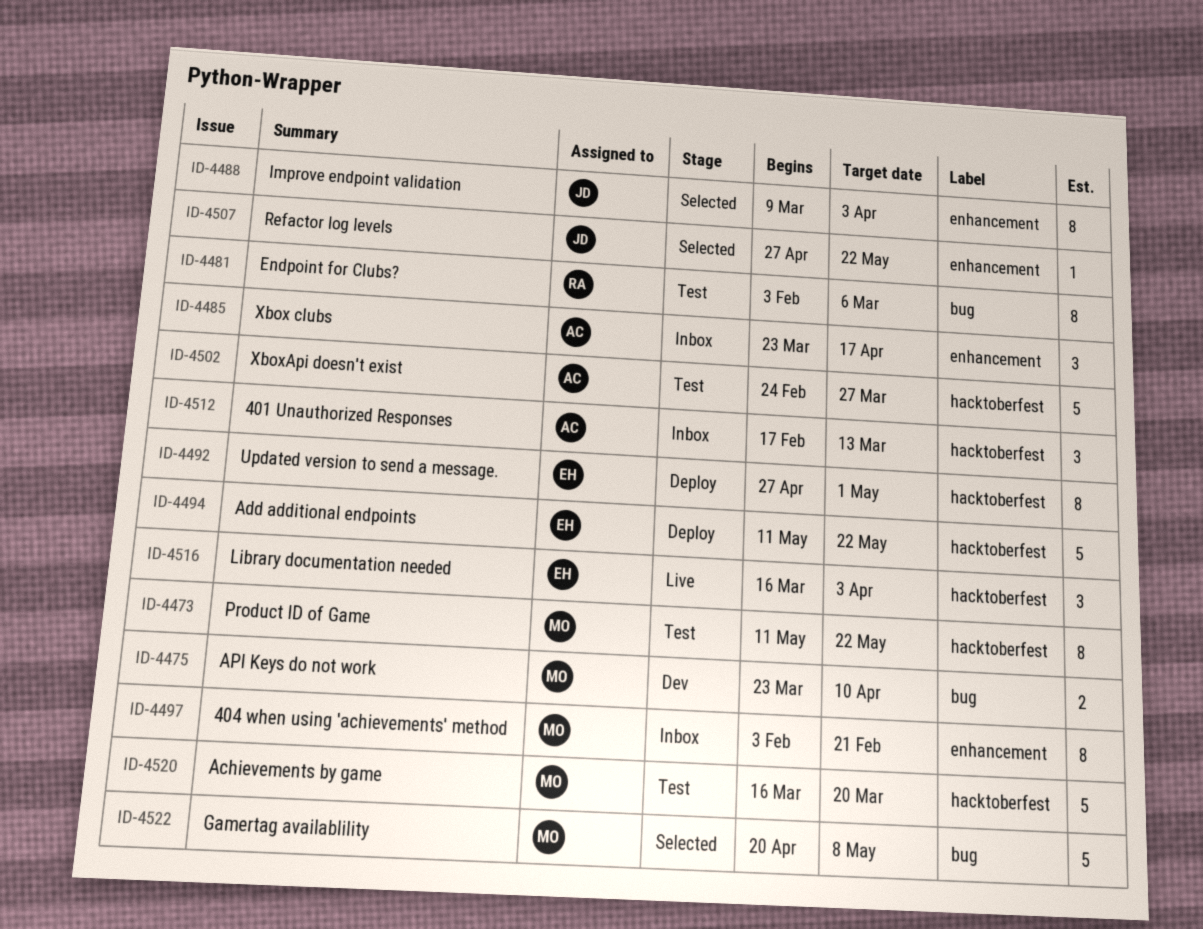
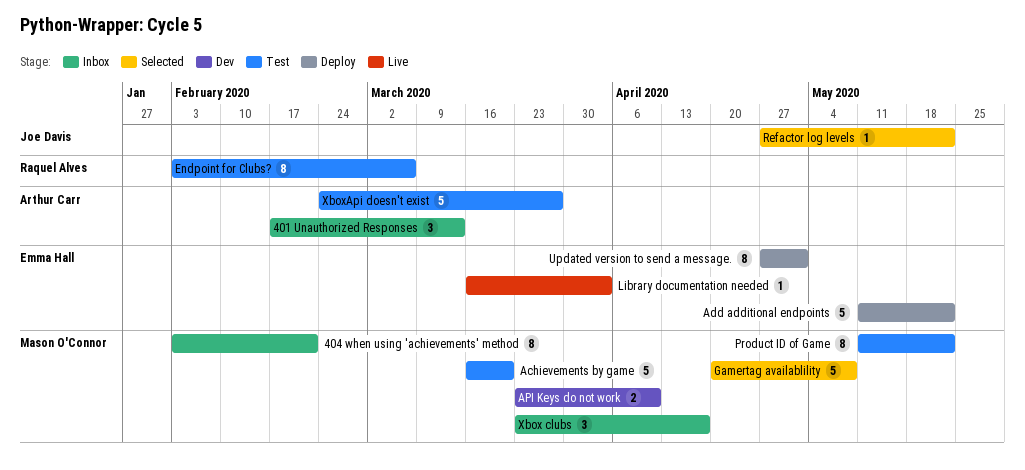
Improve endpoint validation: present -> none
Library documentation needed, estimate: 3 -> 1
Xbox clubs, owner: Arthur Carr -> Mason O'Connor

